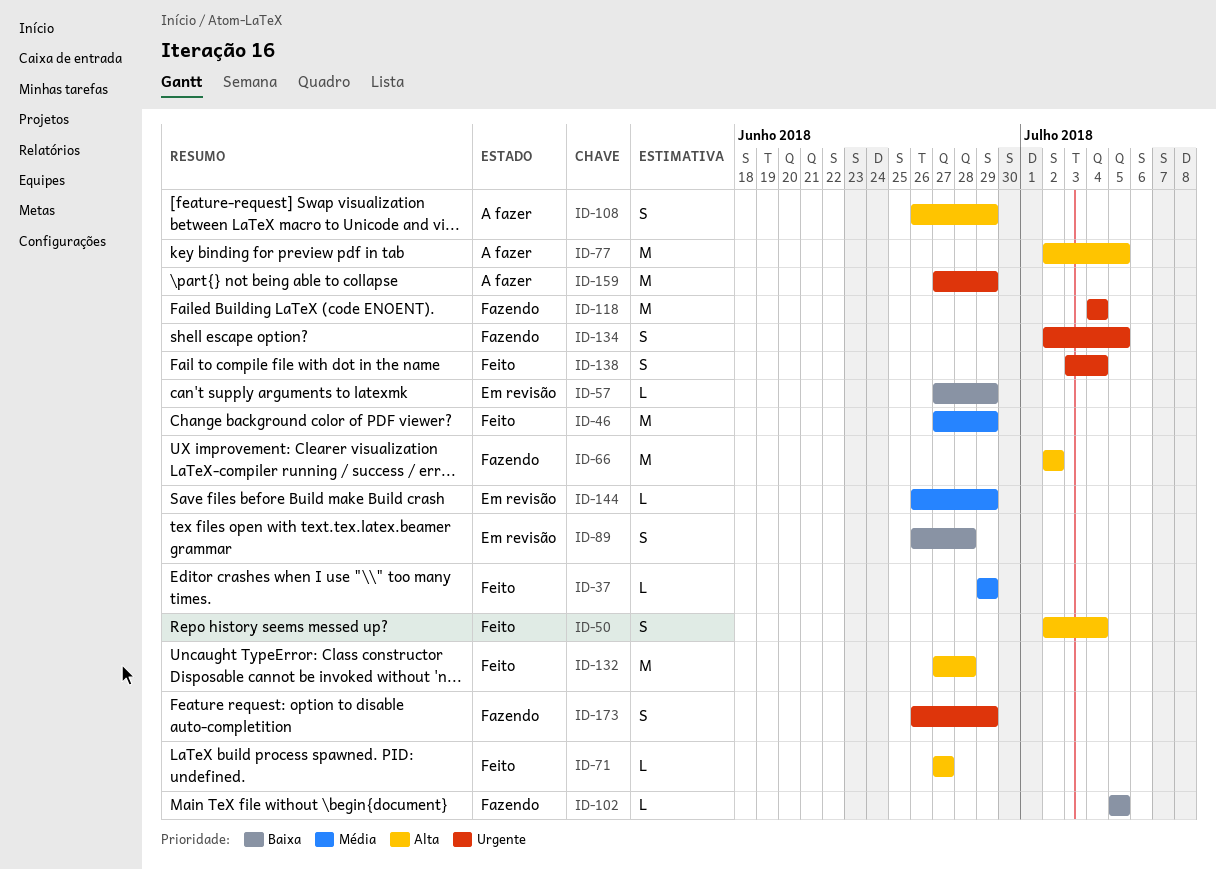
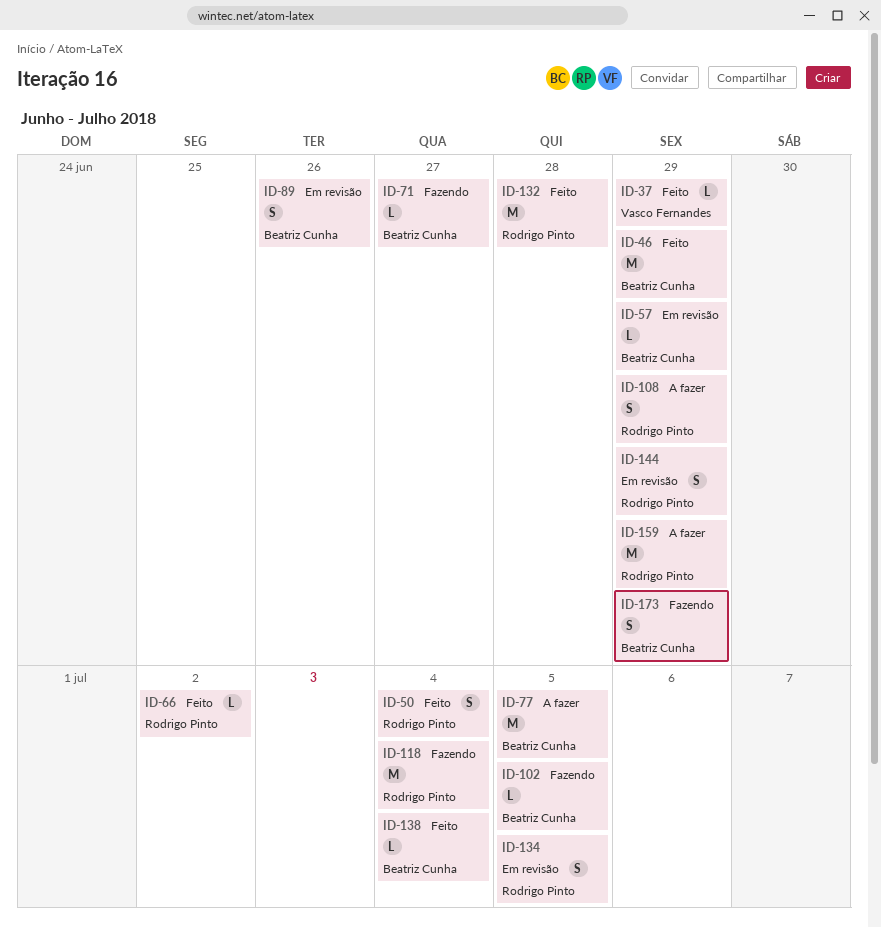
ID-66, status: Fazendo -> Feito
ID-66, estimate: M -> L
ID-71, status: Feito -> Fazendo
ID-89, due: Jun 28 -> Jun 26
ID-134, status: Fazendo -> Em revisão
ID-138, estimate: S -> L
ID-144, estimate: L -> S

